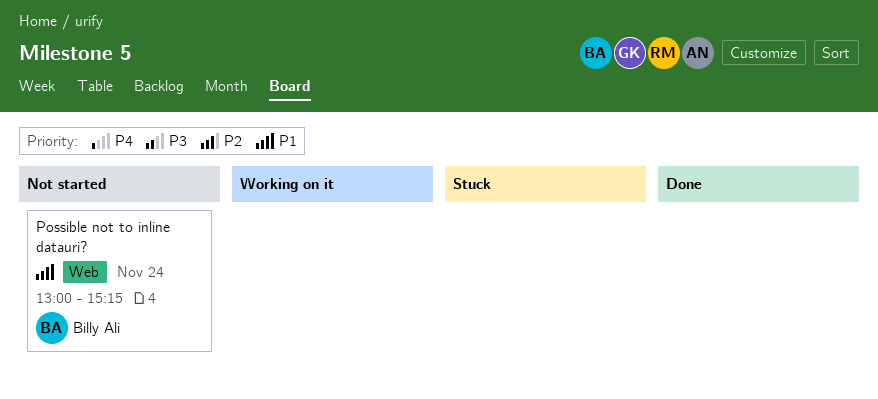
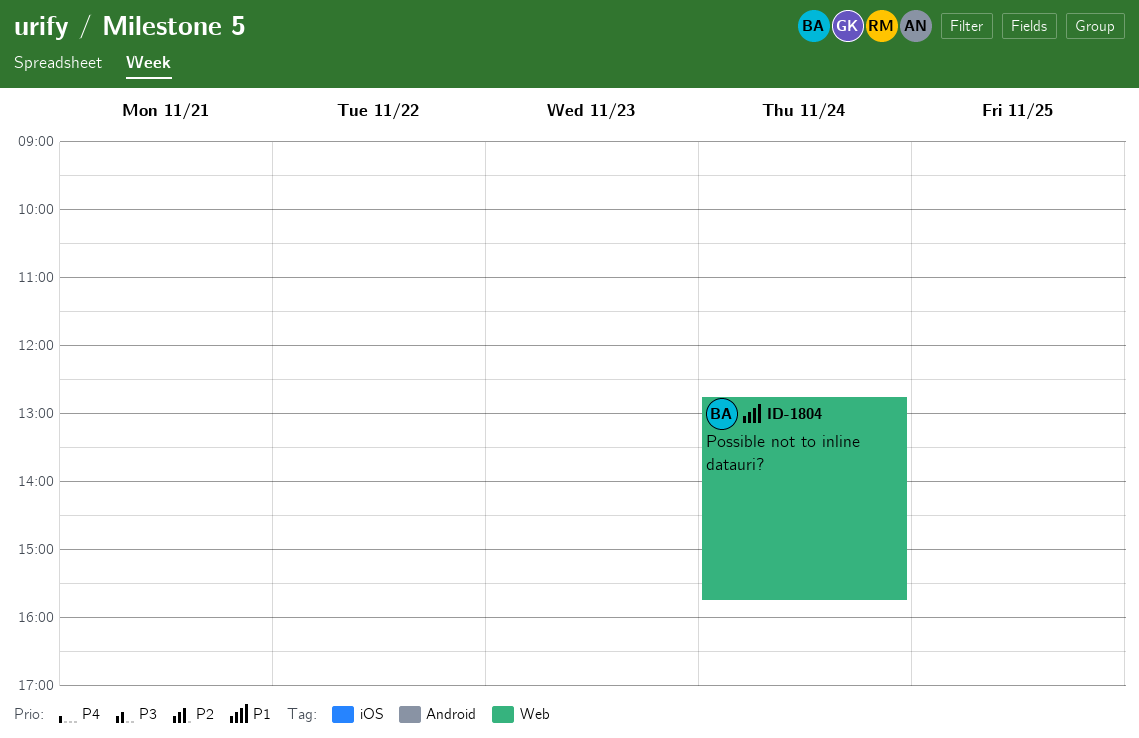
Possible not to inline datauri?, begins: 13:00 -> 12:45
Possible not to inline datauri?, ends: 15:15 -> 15:45

